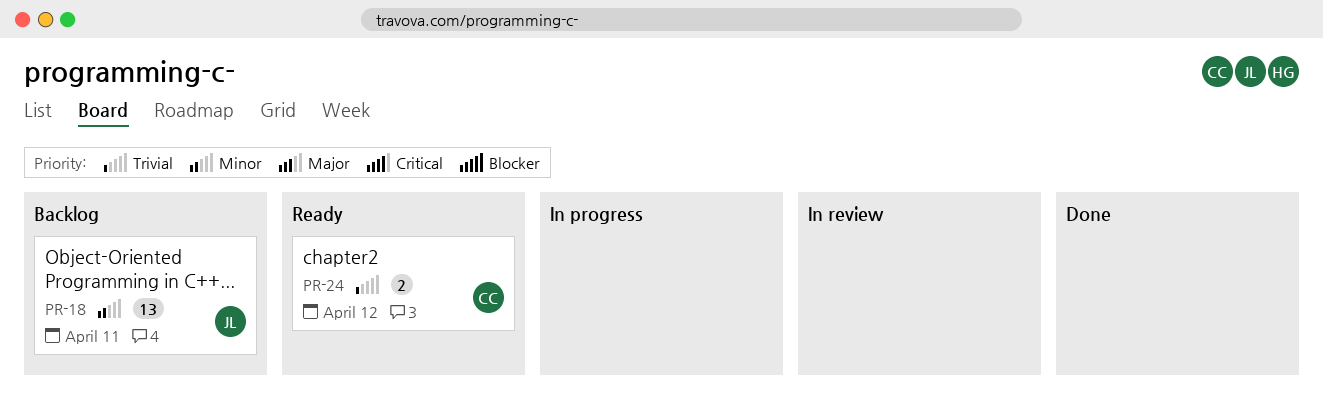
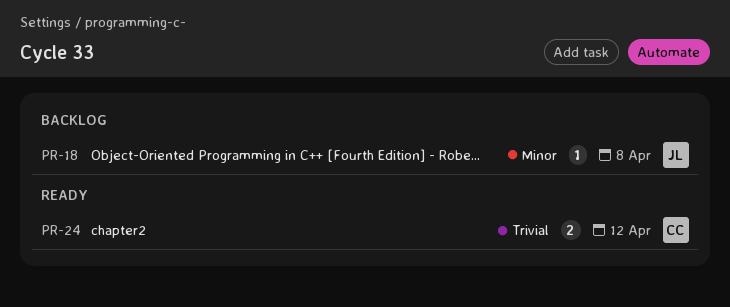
PR-18, estimate: 13 -> 1
PR-18, due: Apr 11 -> Apr 8

